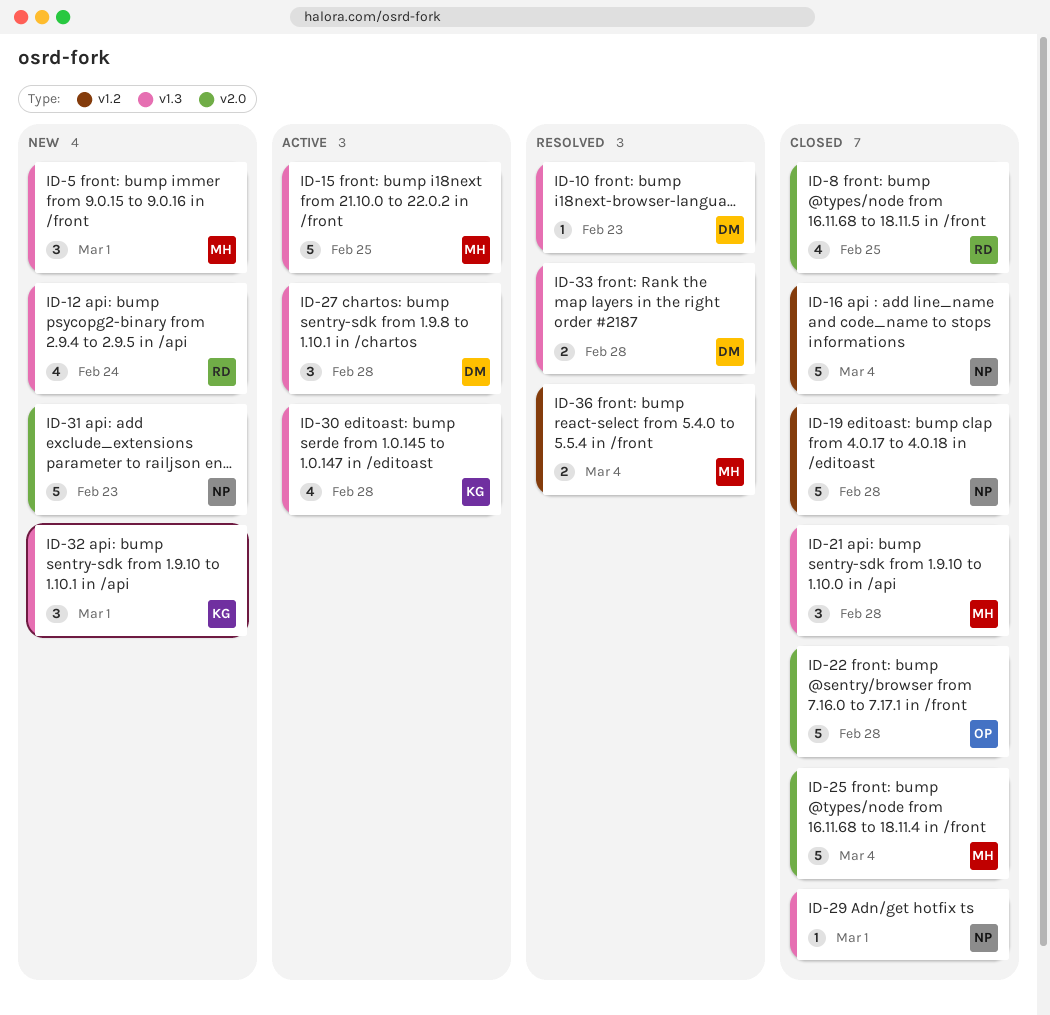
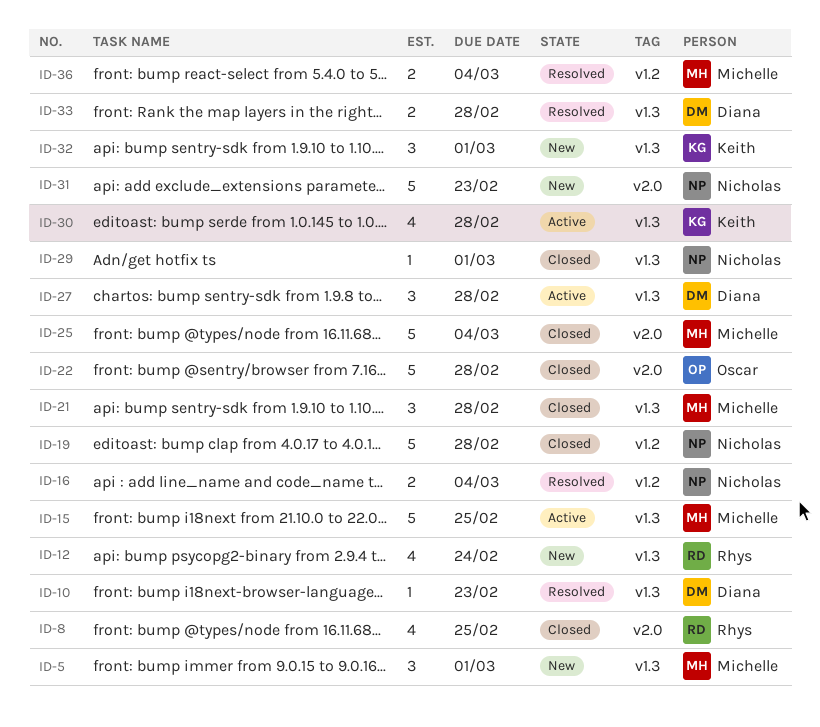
ID-16, status: Closed -> Resolved
ID-16, estimate: 5 -> 2

